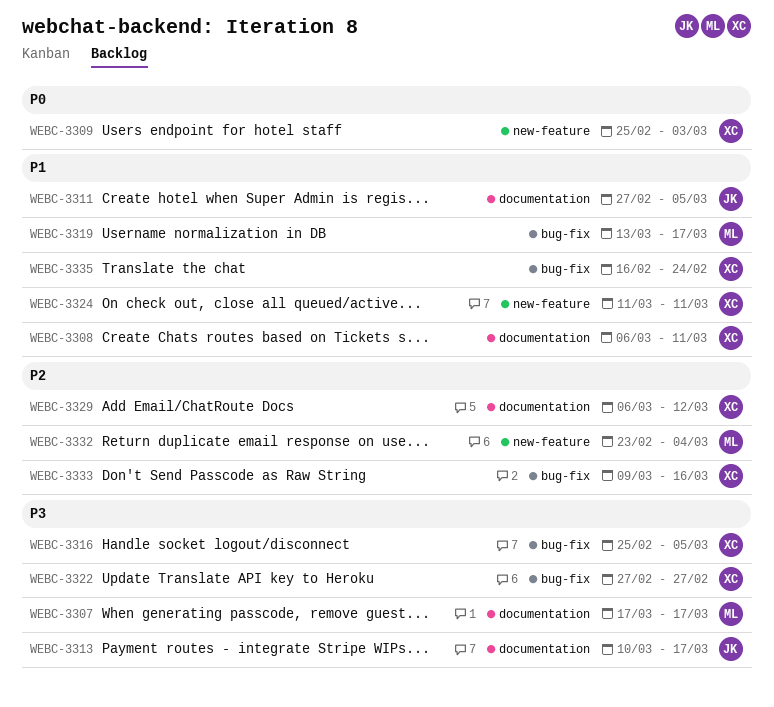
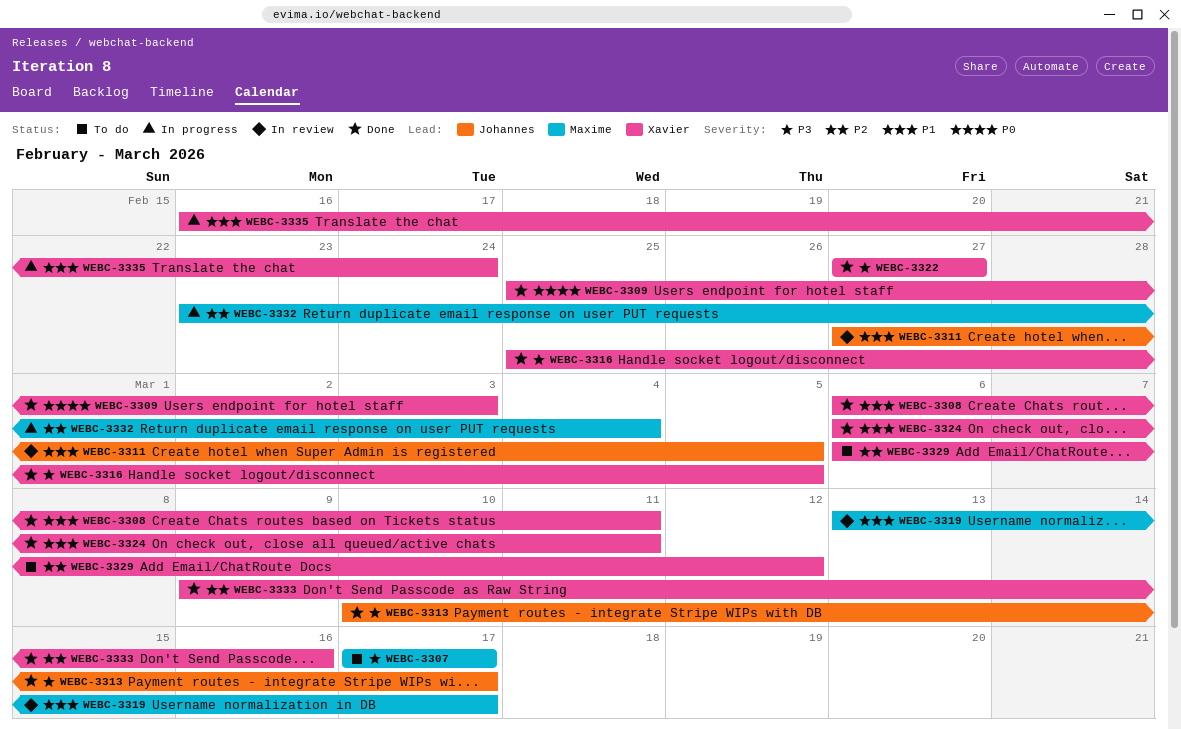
WEBC-3324, start: Mar 11 -> Mar 6

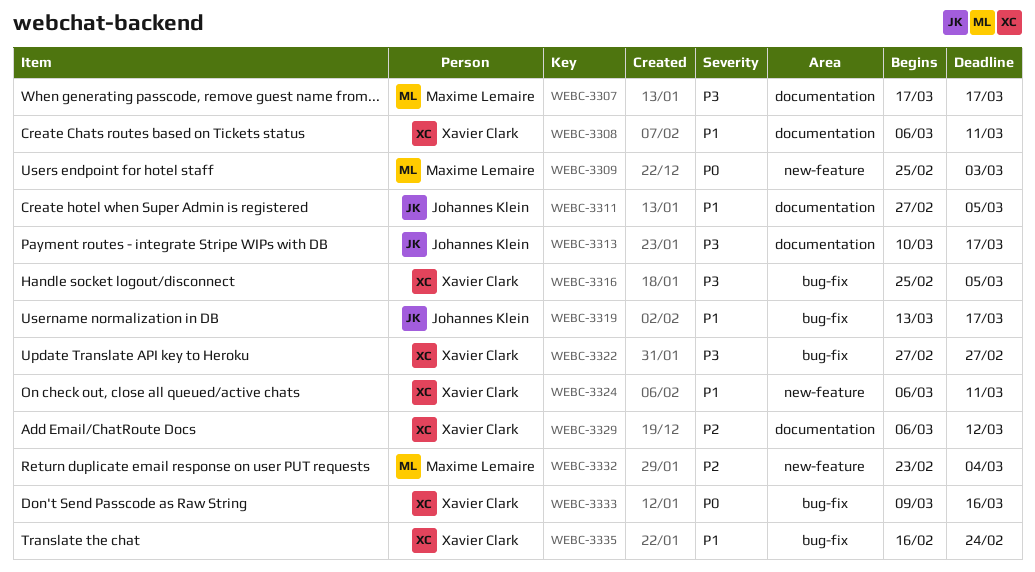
WEBC-3309, owner: Xavier Clark -> Maxime Lemaire
WEBC-3319, owner: Maxime Lemaire -> Johannes Klein
WEBC-3333, priority: P2 -> P0

